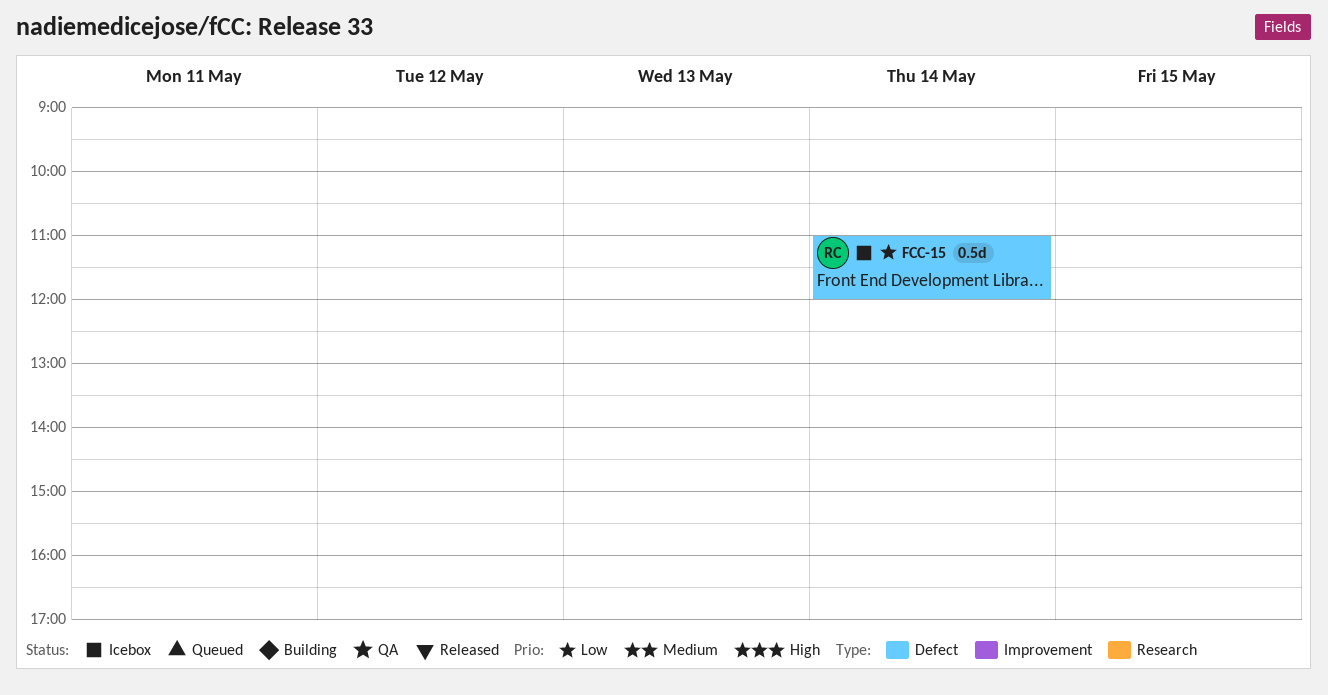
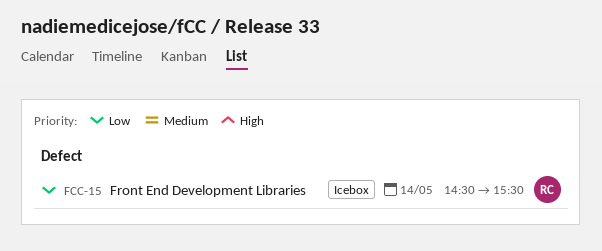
FCC-15, begins: 11:00 -> 14:30
FCC-15, ends: 12:00 -> 15:30

